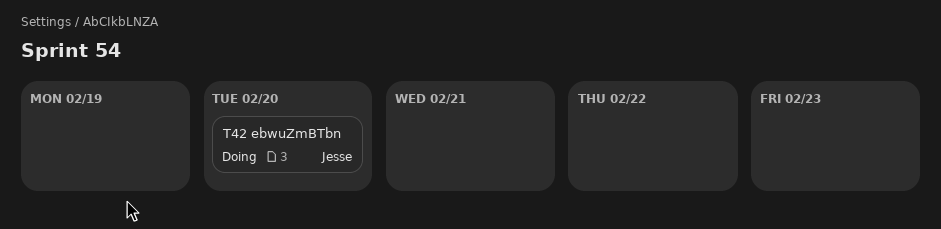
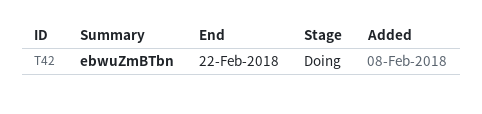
T42, due: Feb 20 -> Feb 22

